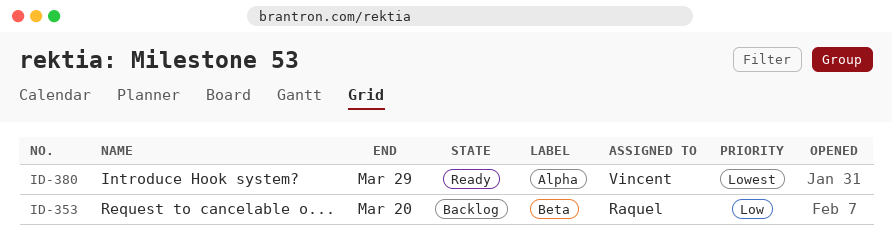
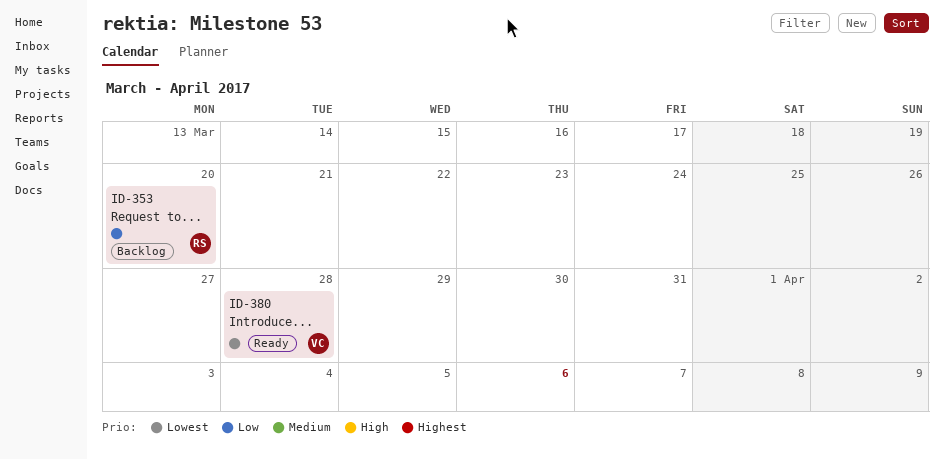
ID-380, due: Mar 29 -> Mar 28

